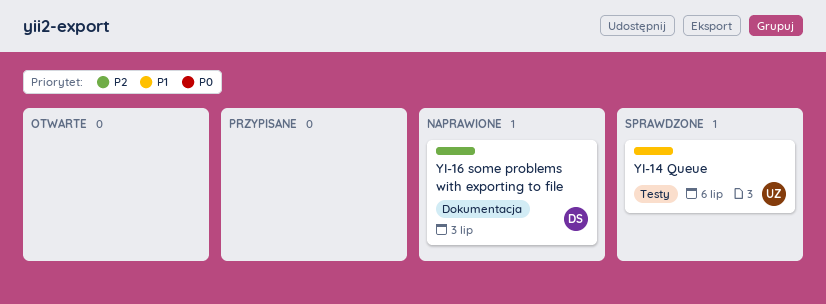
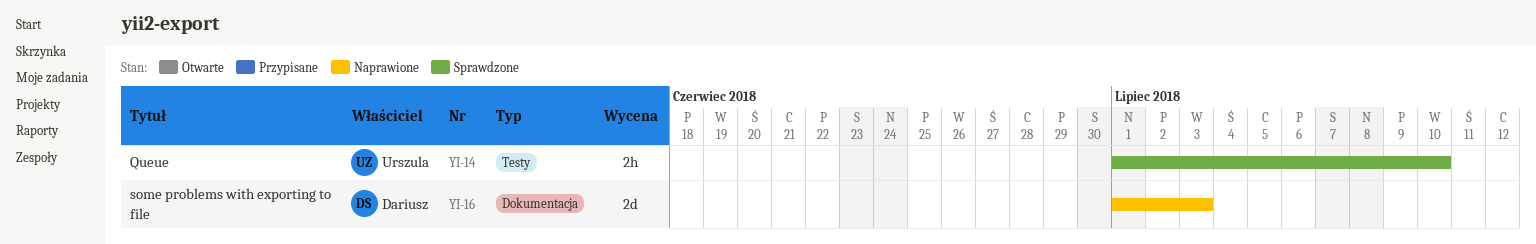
YI-14, due: Jul 6 -> Jul 10

